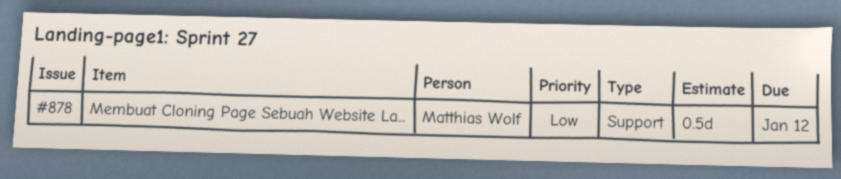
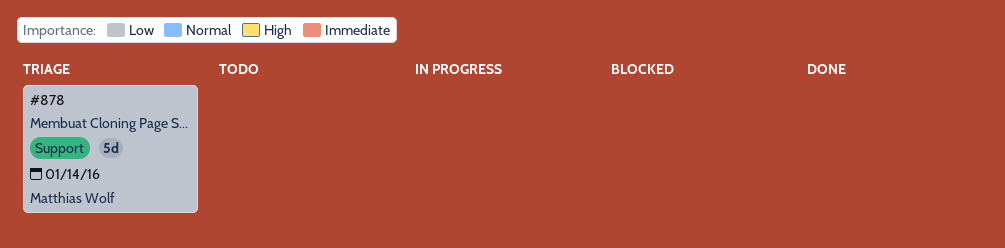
#878, estimate: 0.5d -> 5d
#878, due: Jan 12 -> Jan 14

